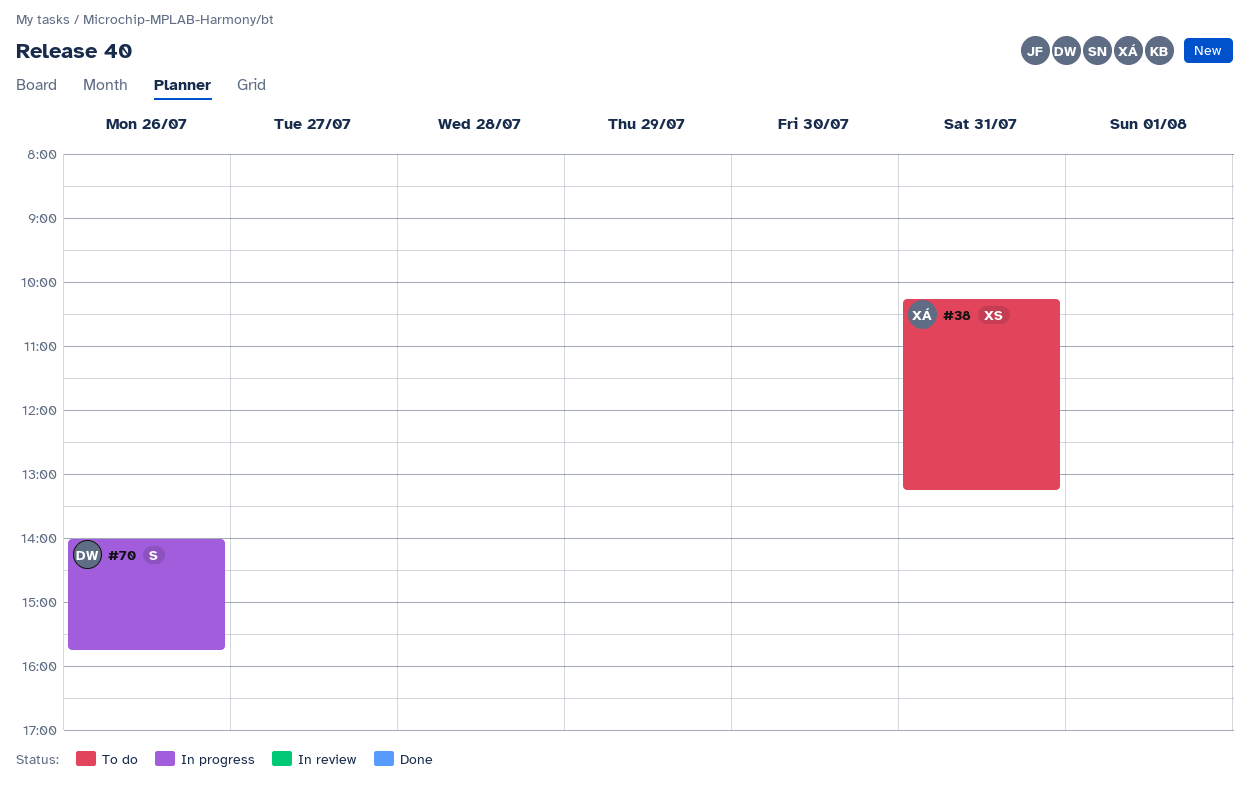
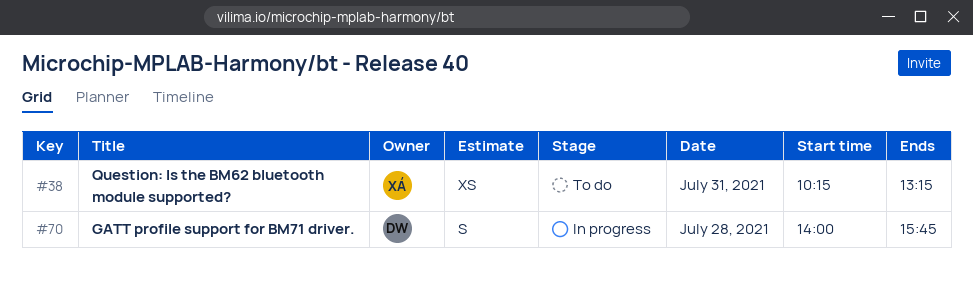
#70, day: Jul 26 -> Jul 28

